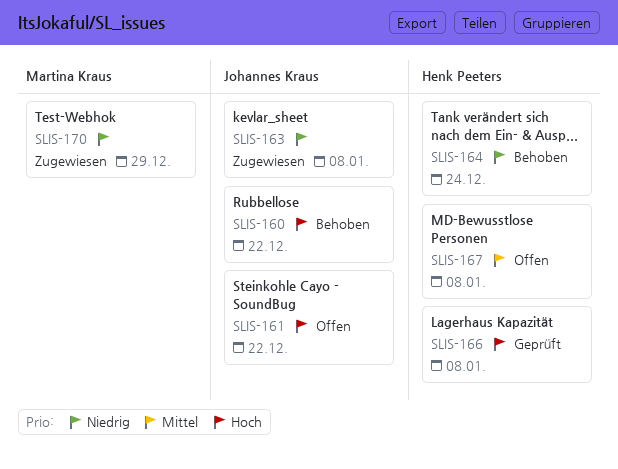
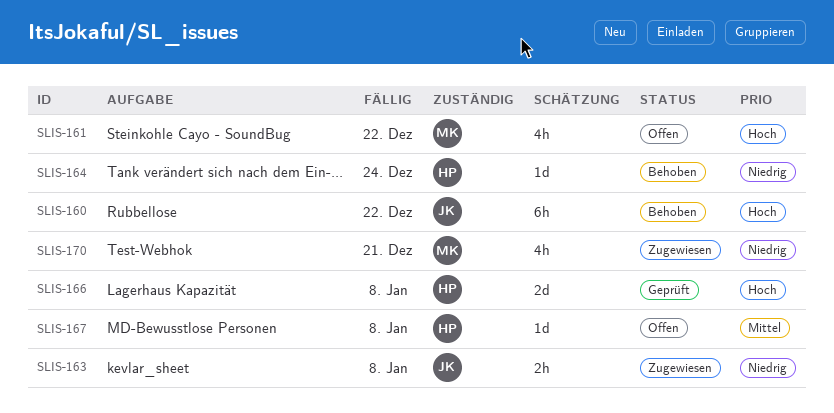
SLIS-161, owner: Johannes Kraus -> Martina Kraus
SLIS-170, due: Dec 29 -> Dec 21

